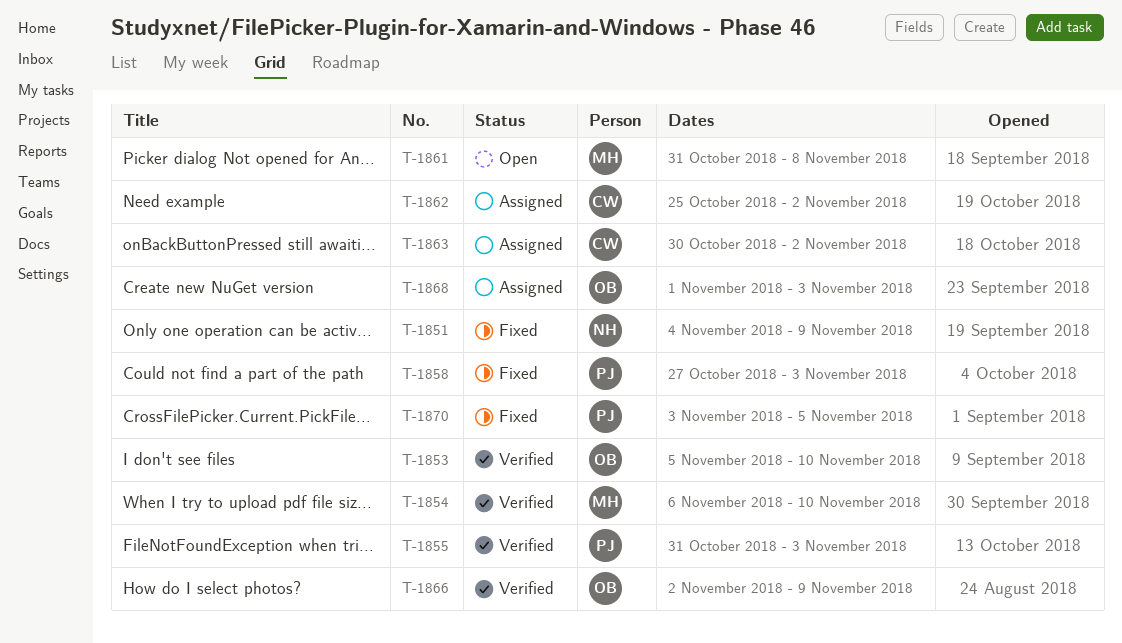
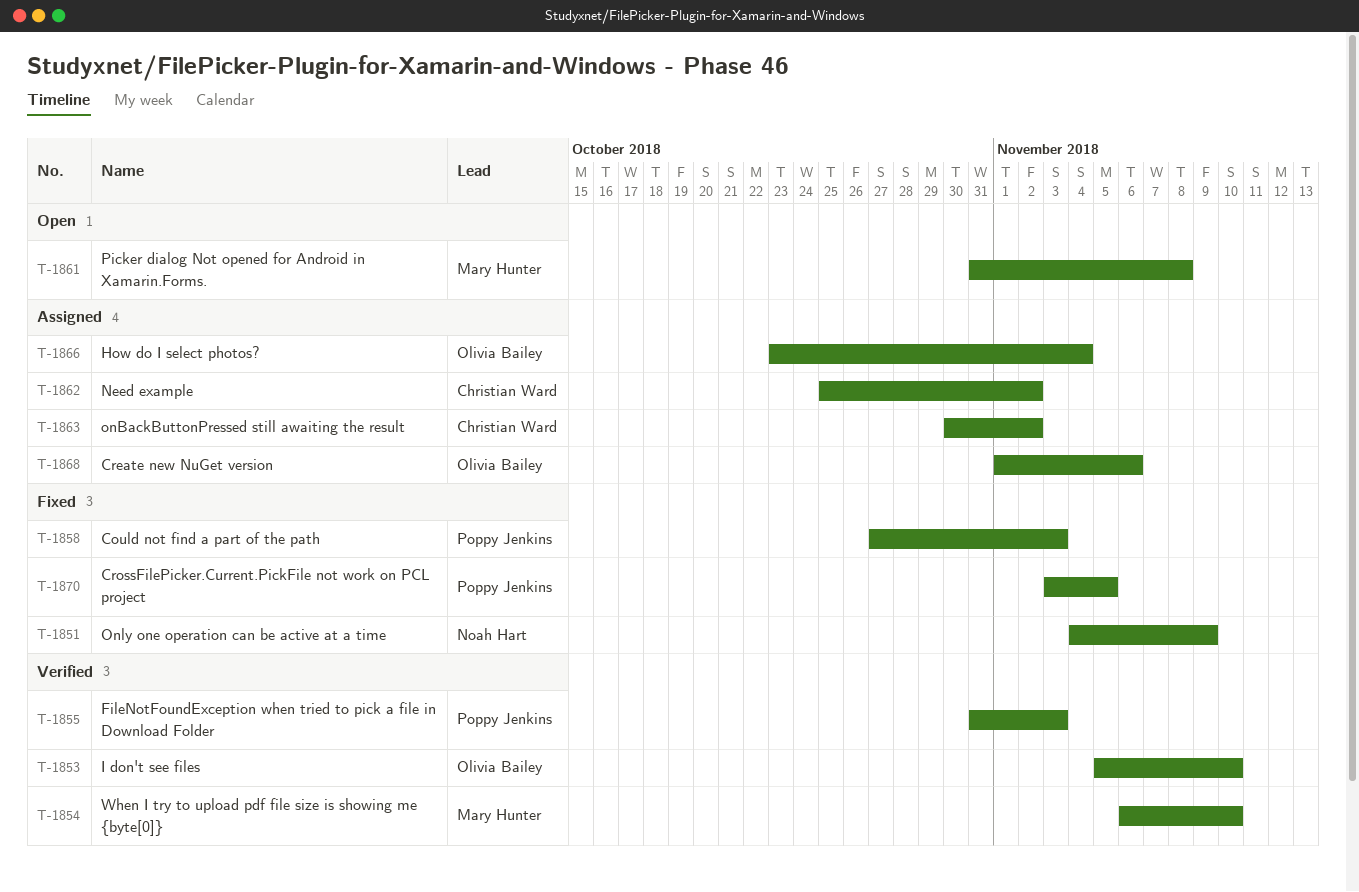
T-1866, status: Verified -> Assigned
T-1866, start: Nov 2 -> Oct 23
T-1866, due: Nov 9 -> Nov 4
T-1868, due: Nov 3 -> Nov 6

